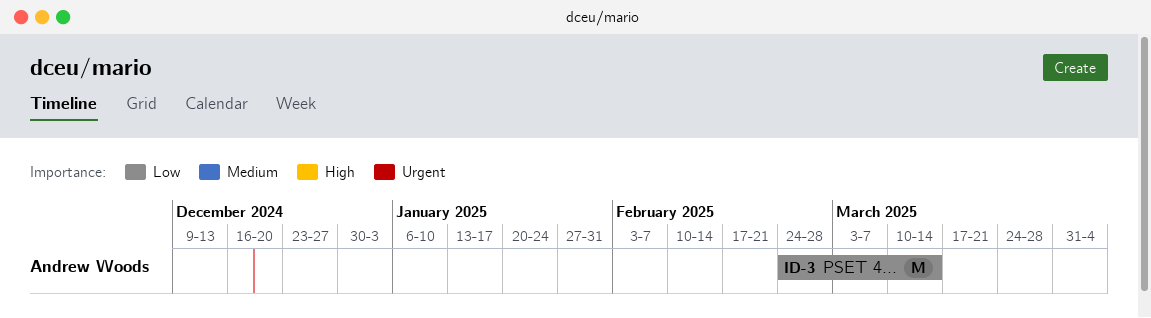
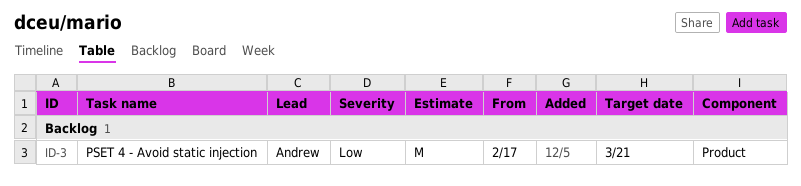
ID-3, start: Feb 24 -> Feb 17
ID-3, due: Mar 14 -> Mar 21

